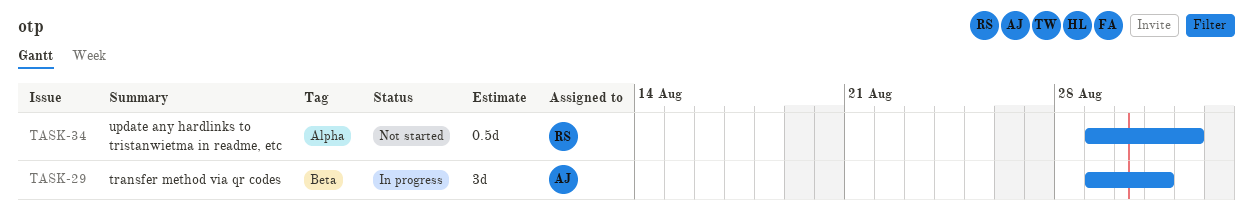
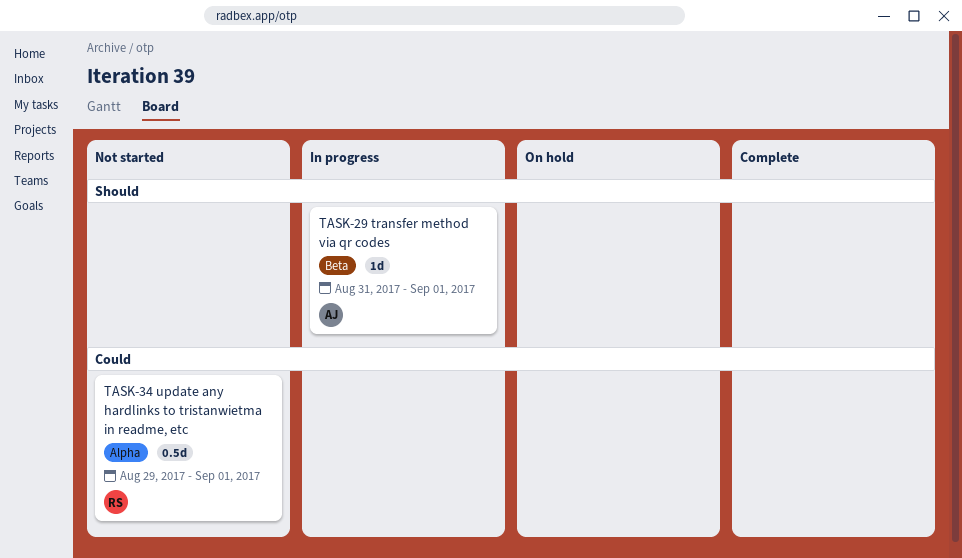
TASK-29, estimate: 3d -> 1d
TASK-29, start: Aug 29 -> Aug 31
TASK-29, due: Aug 31 -> Sep 1

